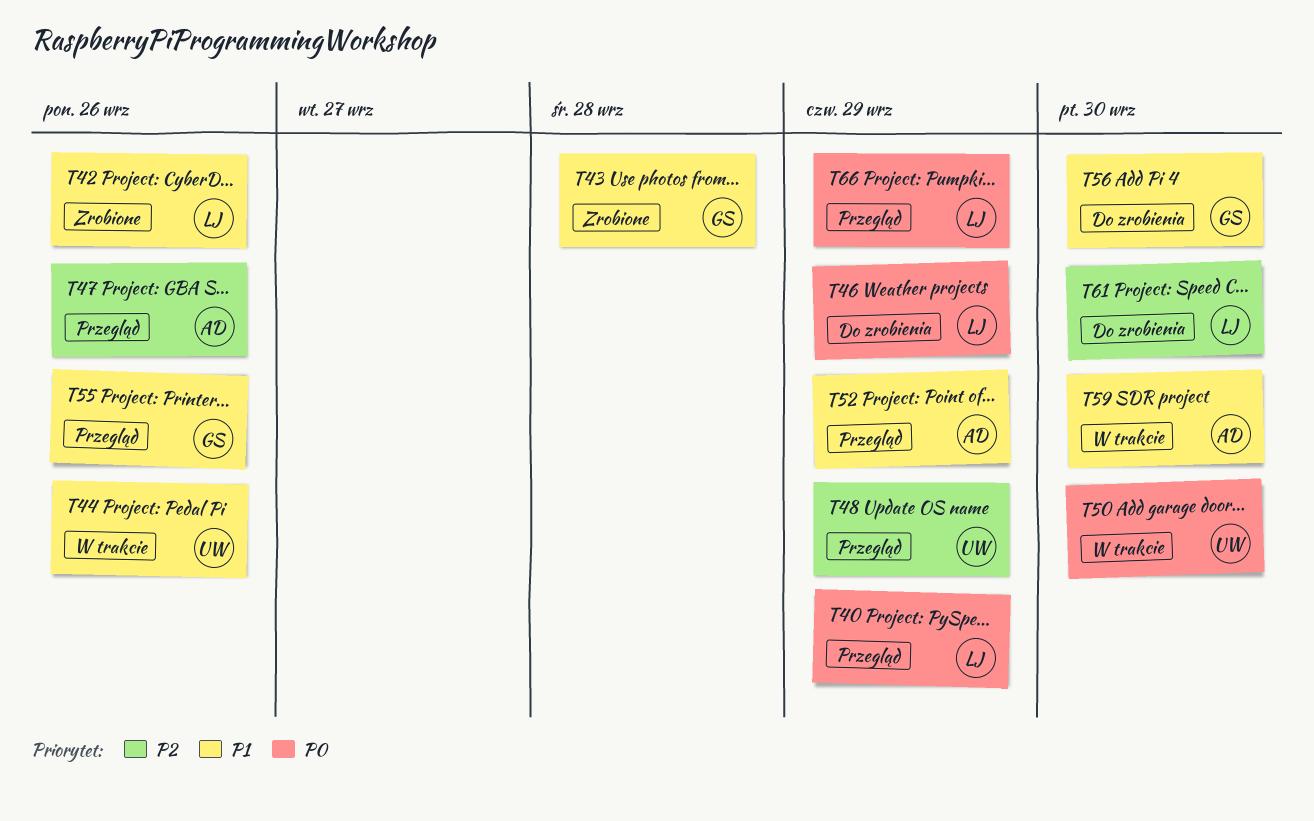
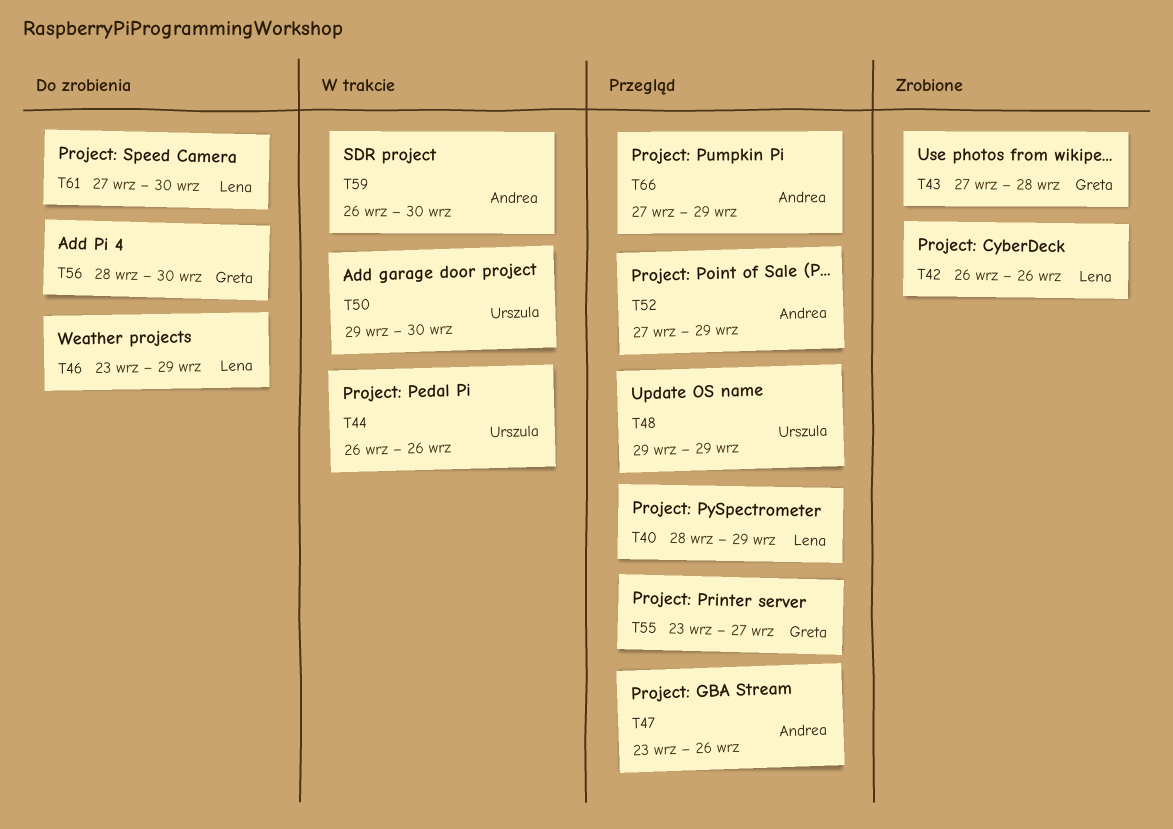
T55, due: Sep 26 -> Sep 27
T66, owner: Lena -> Andrea

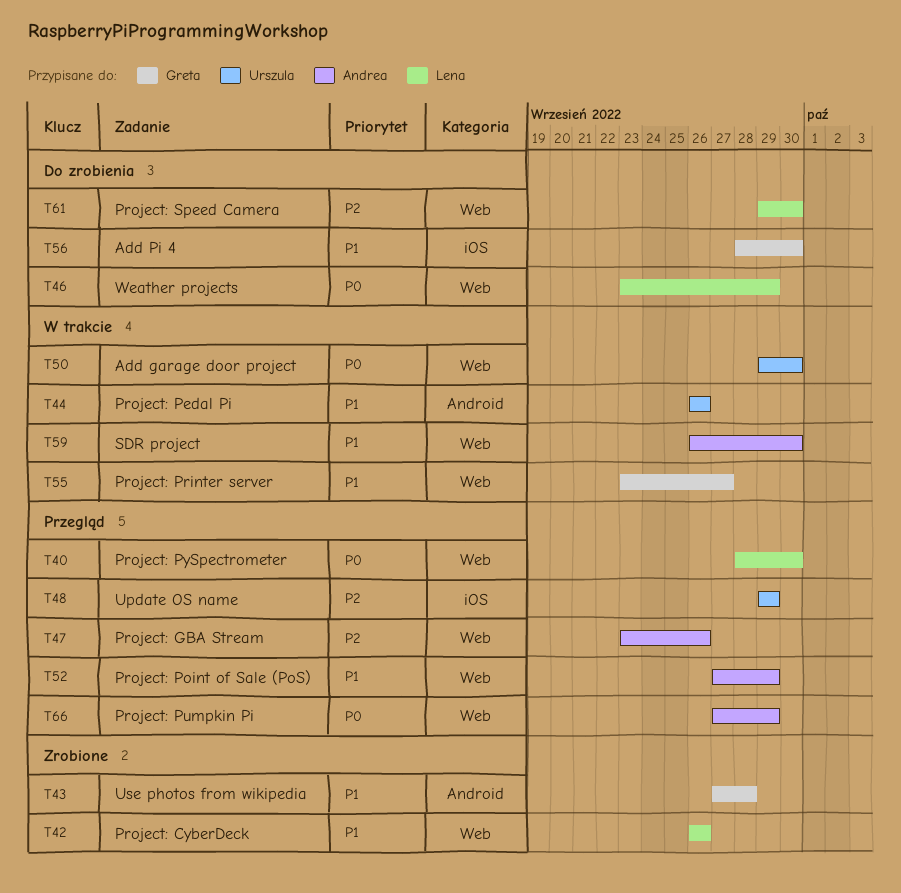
T40, due: Sep 29 -> Sep 30
T55, status: Przegląd -> W trakcie
T61, start: Sep 27 -> Sep 29

